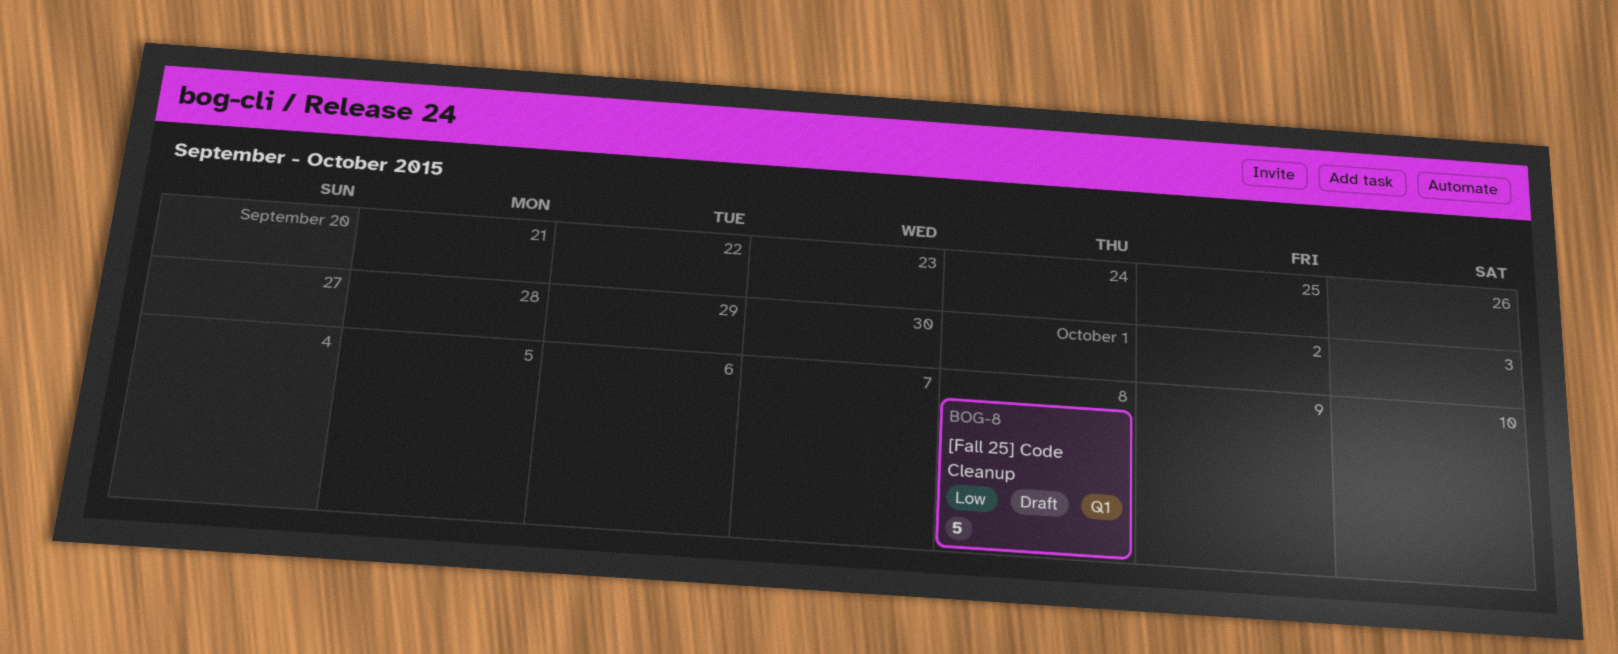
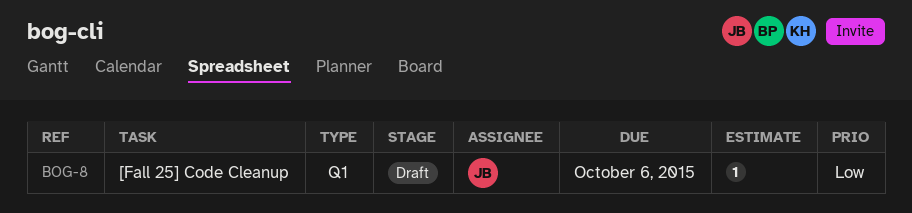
BOG-8, estimate: 5 -> 1
BOG-8, due: Oct 8 -> Oct 6

